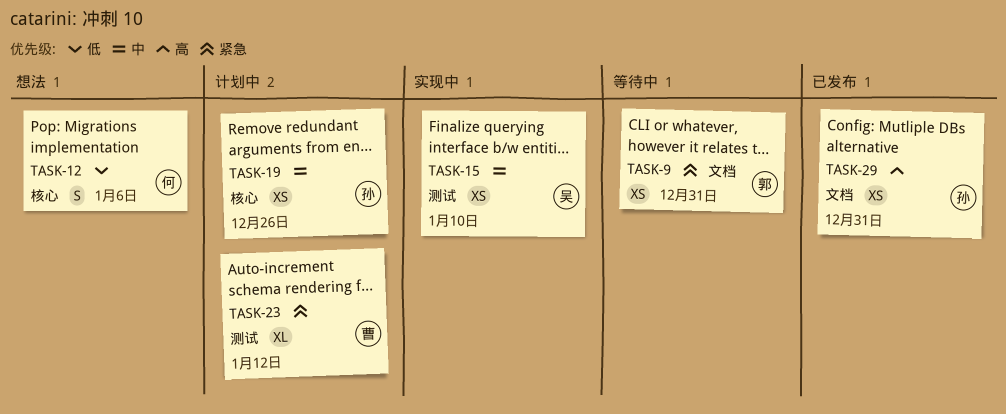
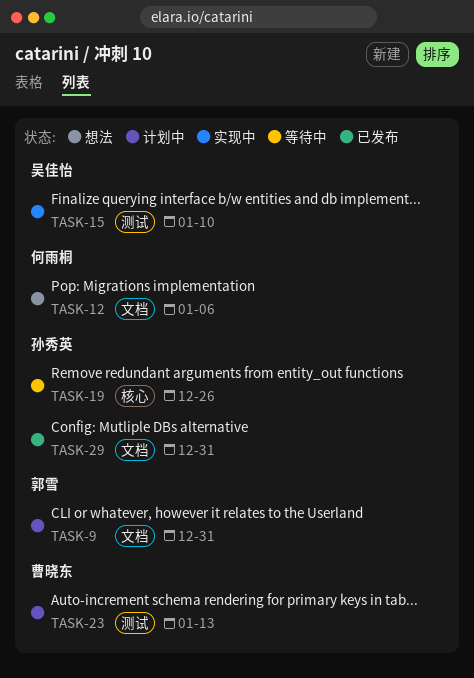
TASK-9, status: 等待中 -> 计划中
TASK-12, label: 核心 -> 文档
TASK-19, status: 计划中 -> 等待中
TASK-23, due: Jan 12 -> Jan 13

